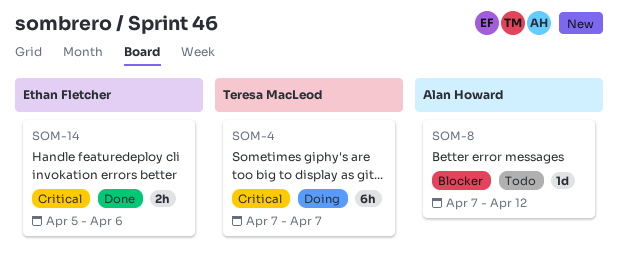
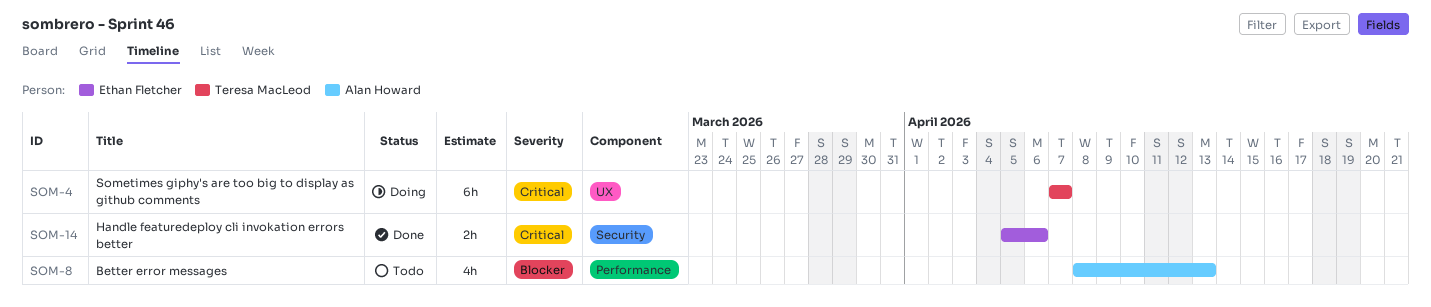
SOM-8, estimate: 1d -> 4h
SOM-8, start: Apr 7 -> Apr 8
SOM-8, due: Apr 12 -> Apr 13

